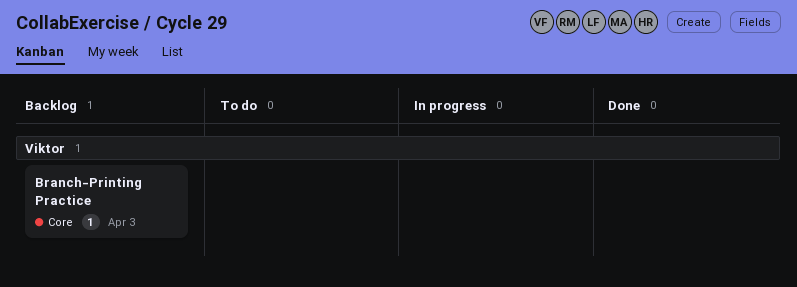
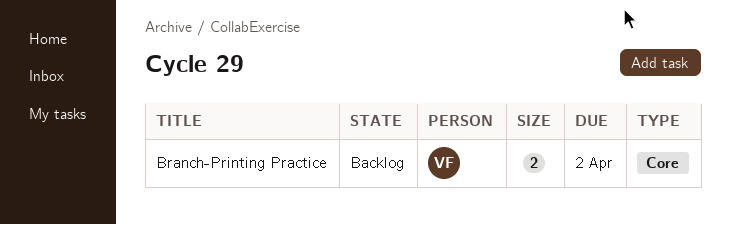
Branch-Printing Practice, estimate: 1 -> 2
Branch-Printing Practice, due: Apr 3 -> Apr 2

